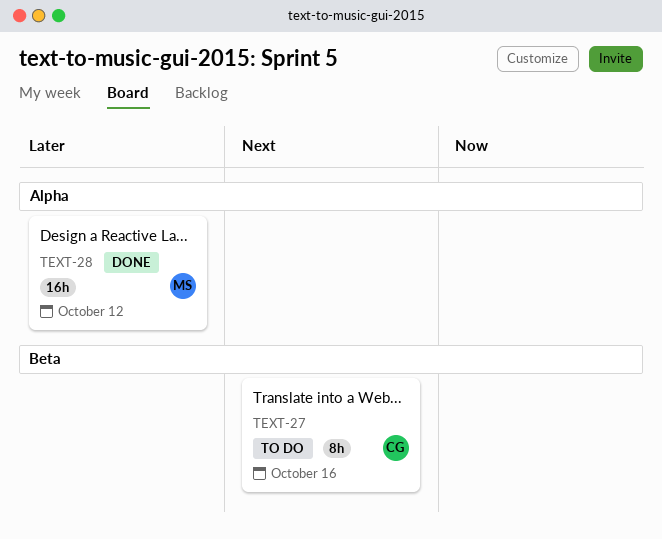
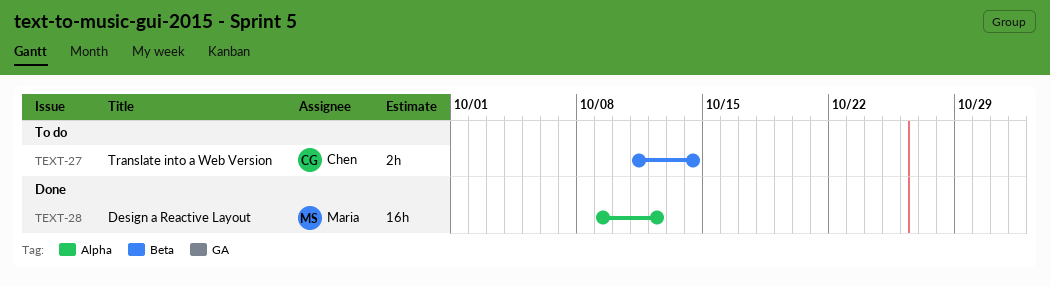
TEXT-27, estimate: 8h -> 2h
TEXT-27, due: Oct 16 -> Oct 14

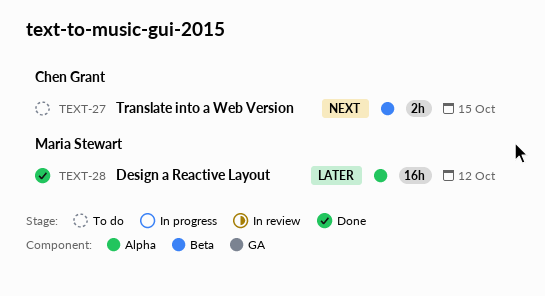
TEXT-27, due: Oct 14 -> Oct 15

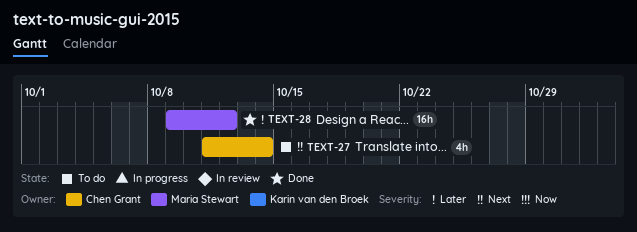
TEXT-27, estimate: 2h -> 4h
TEXT-27, due: Oct 15 -> Oct 14

